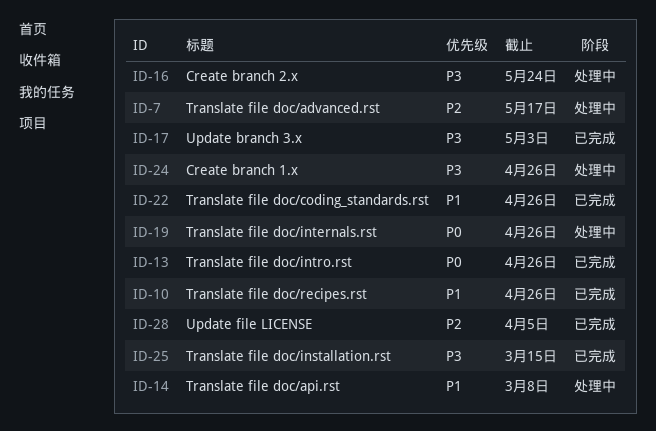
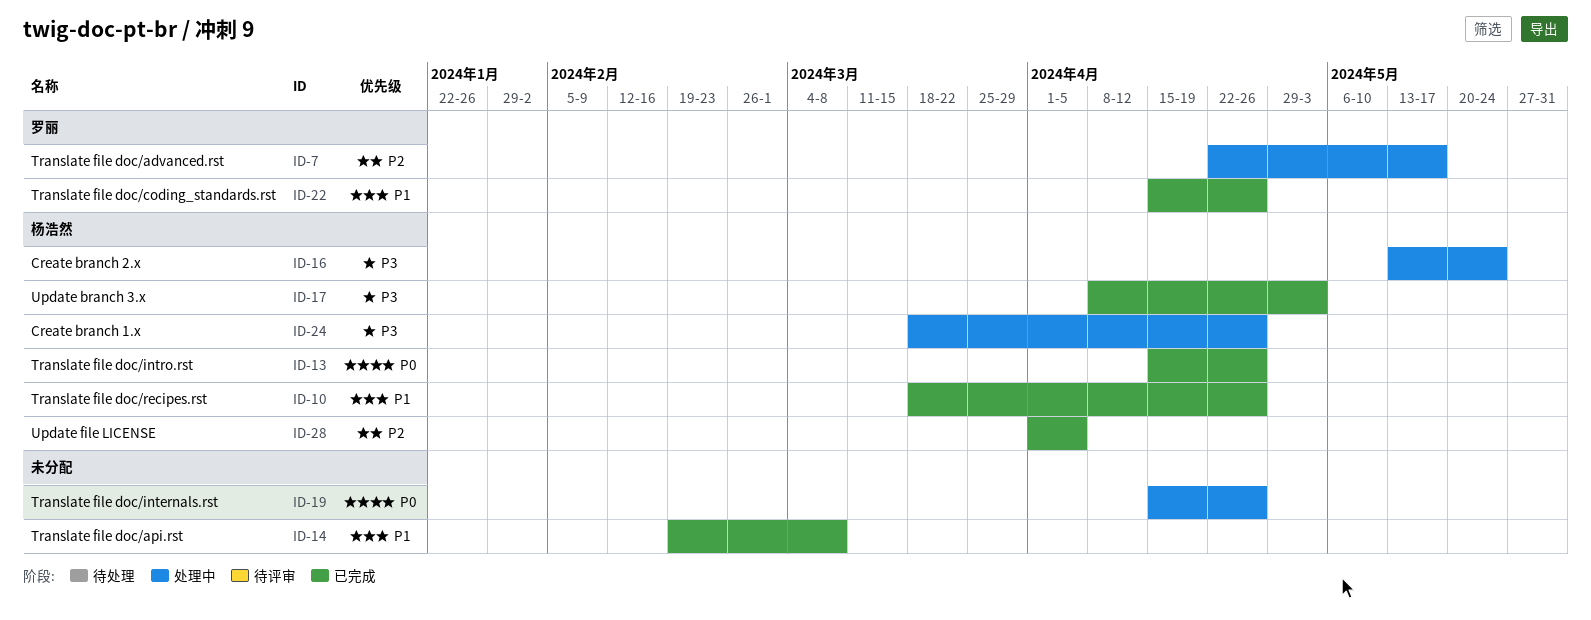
ID-14, status: 处理中 -> 已完成
ID-25: present -> none

